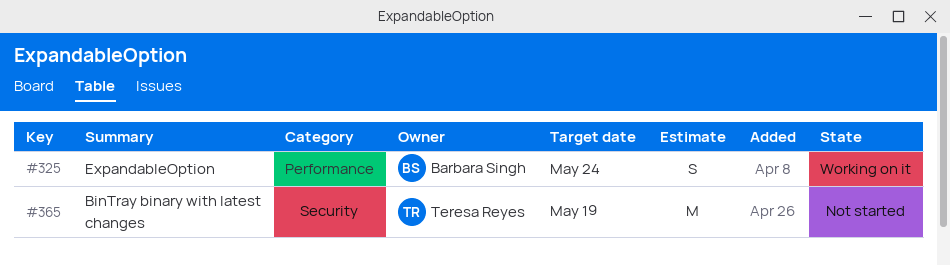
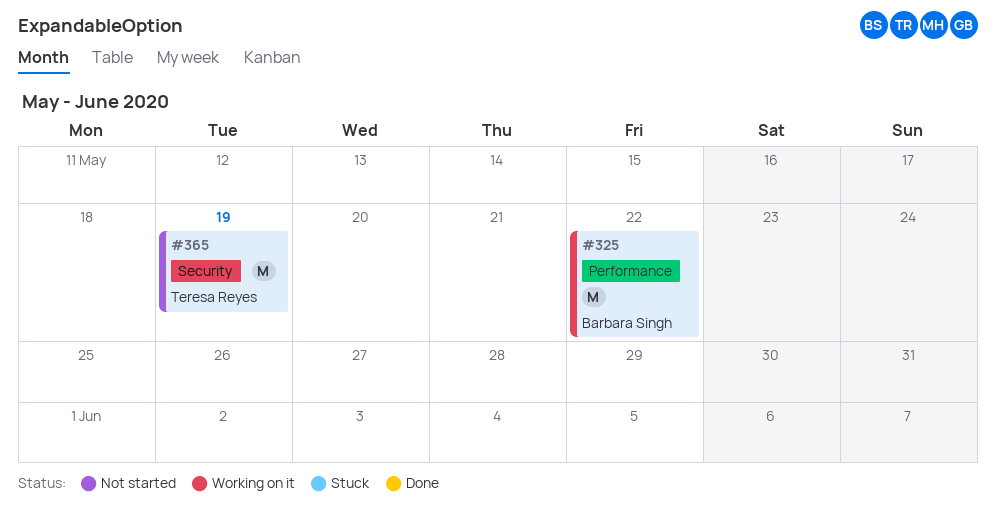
#325, estimate: S -> M
#325, due: May 24 -> May 22

